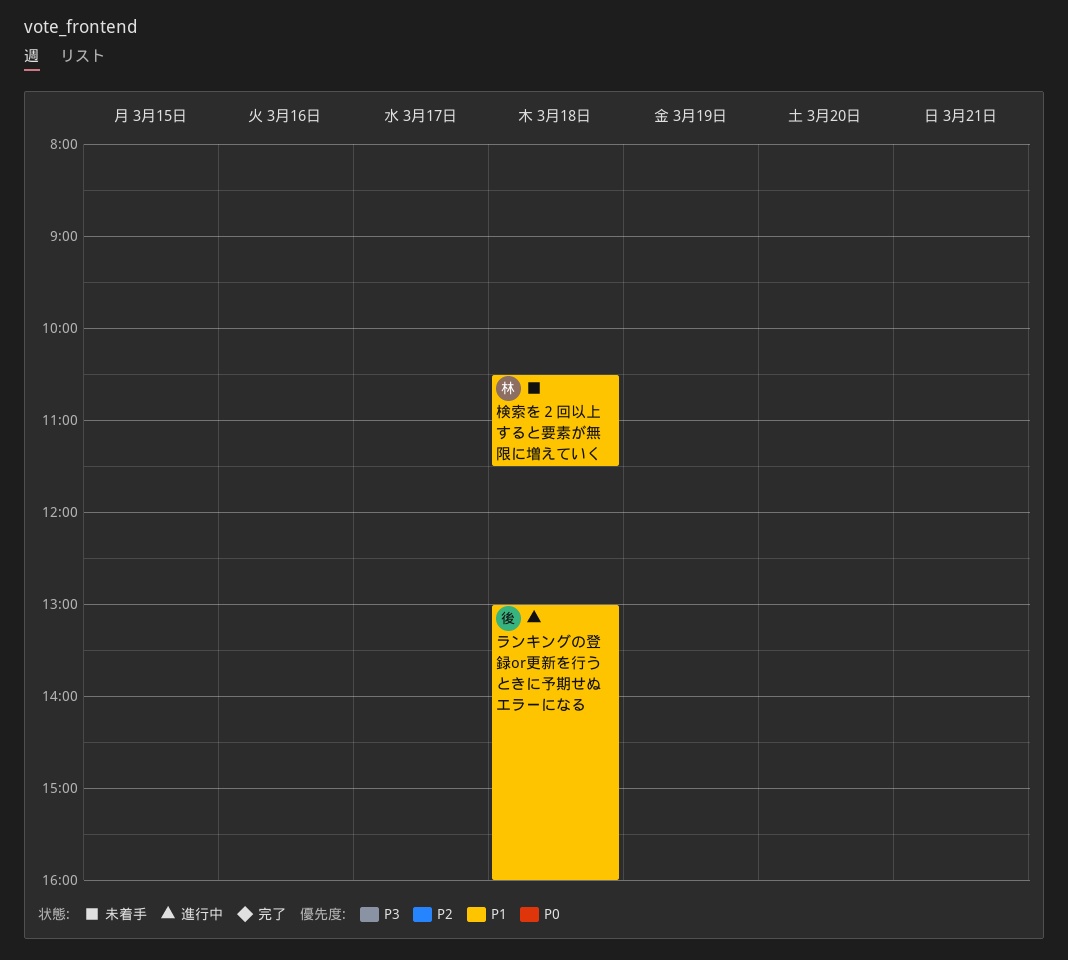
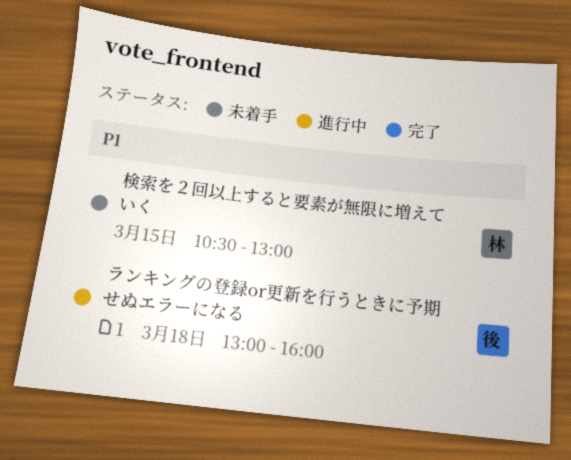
検索を２回以上すると要素が無限に増えていく, day: Mar 18 -> Mar 15
検索を２回以上すると要素が無限に増えていく, ends: 11:30 -> 13:00

